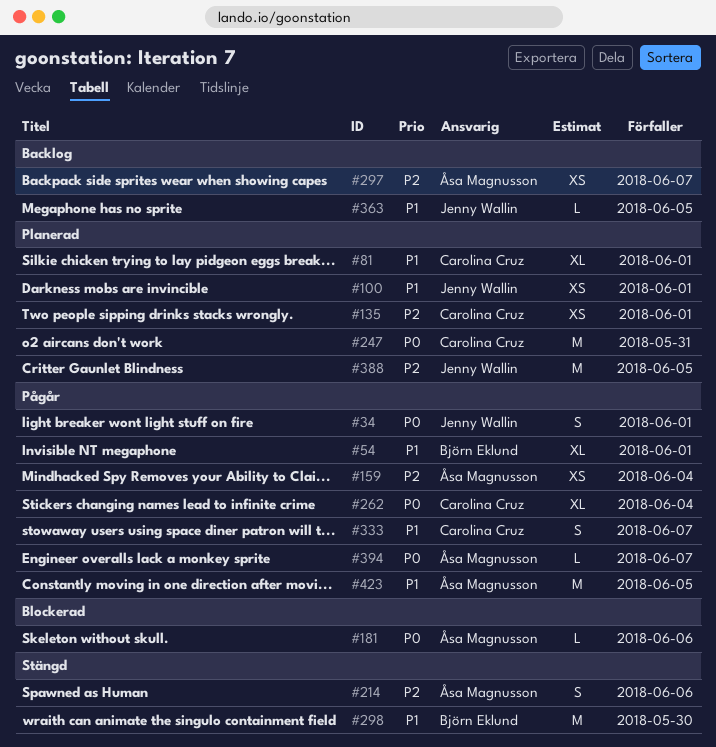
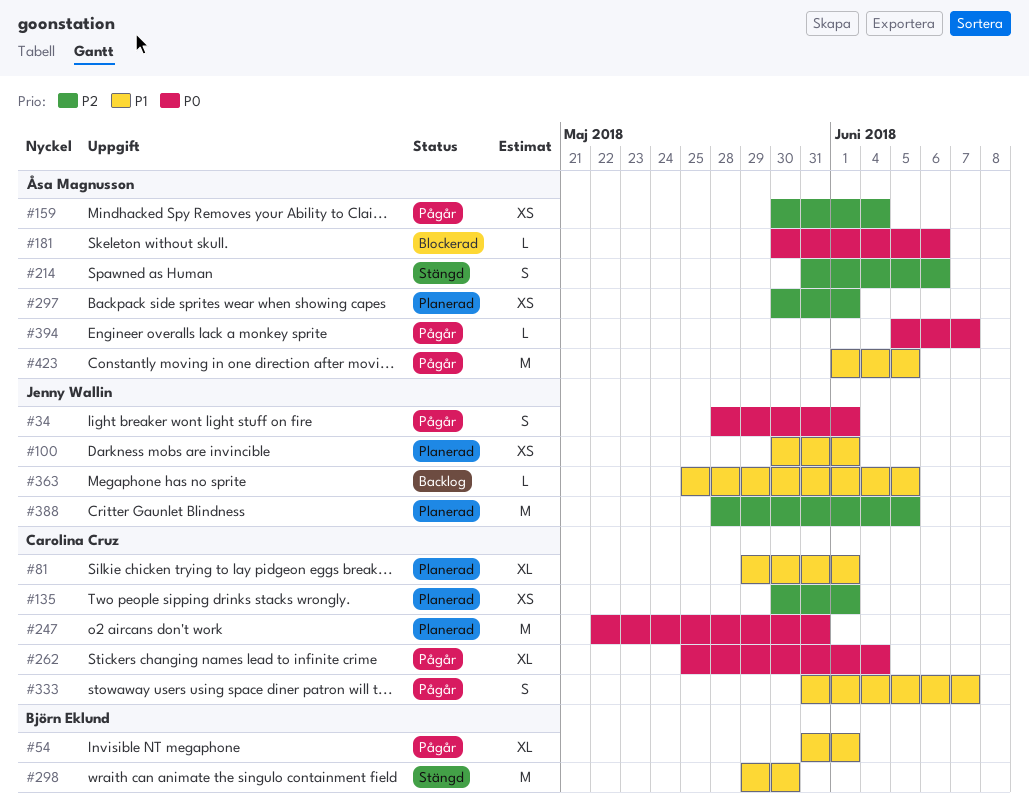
#297, status: Backlog -> Planerad
#297, due: Jun 7 -> Jun 1

